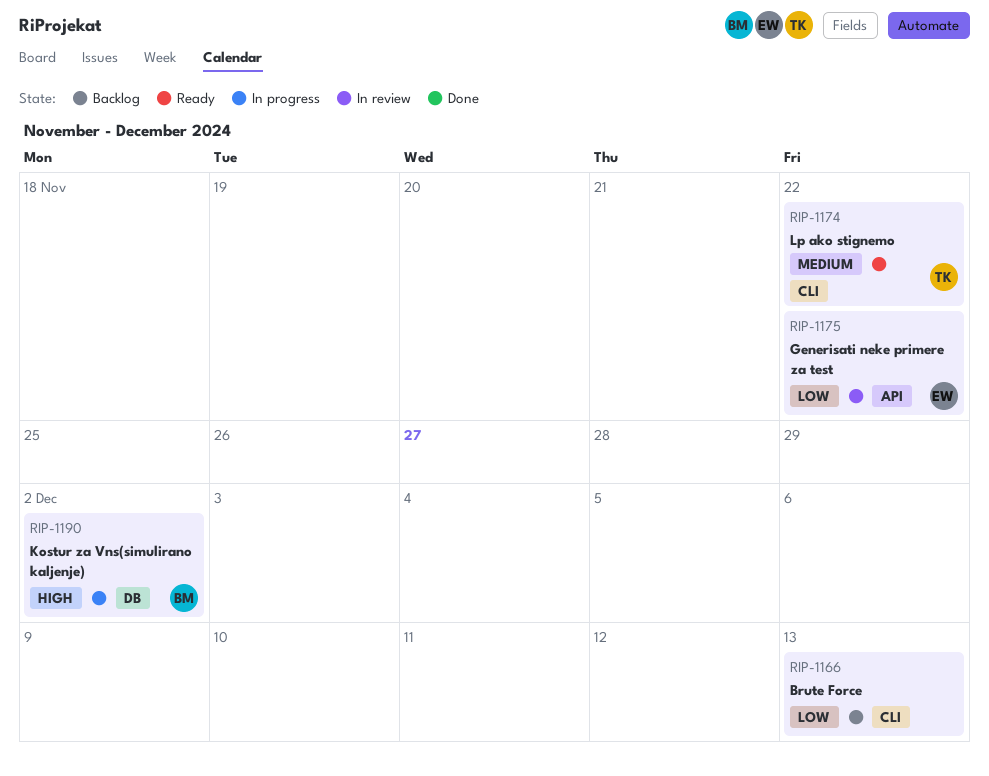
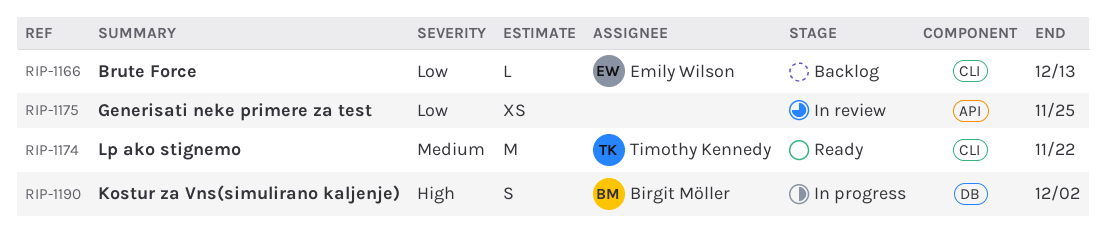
RIP-1166, owner: none -> Emily Wilson
RIP-1175, owner: Emily Wilson -> none
RIP-1175, due: Nov 22 -> Nov 25

